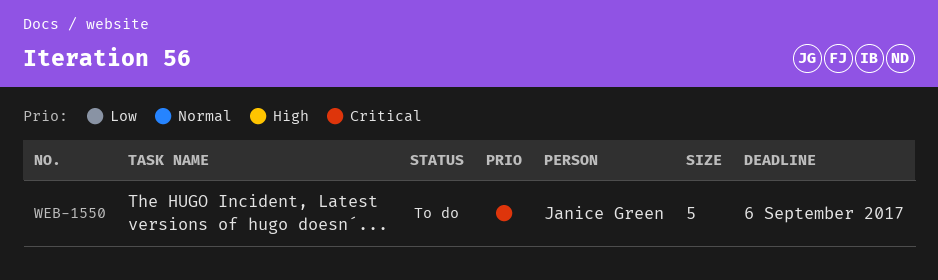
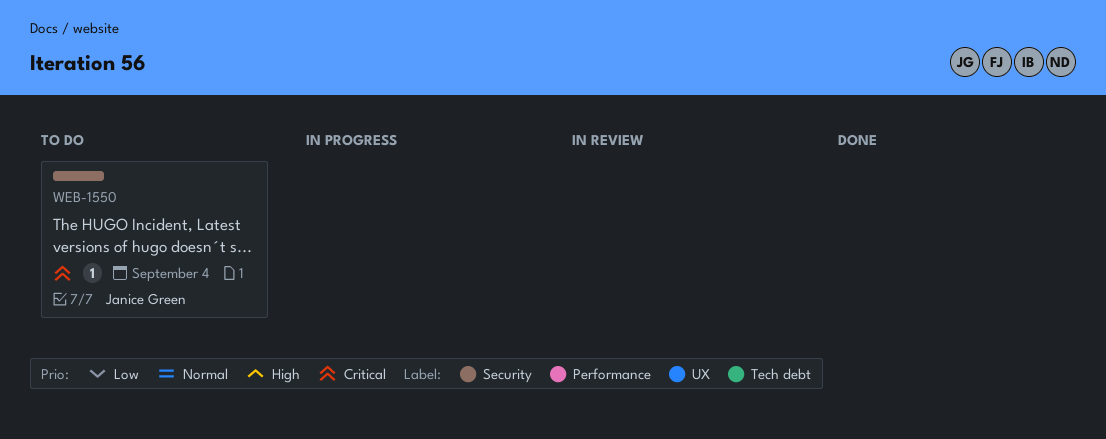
WEB-1550, estimate: 5 -> 1
WEB-1550, due: Sep 6 -> Sep 4

